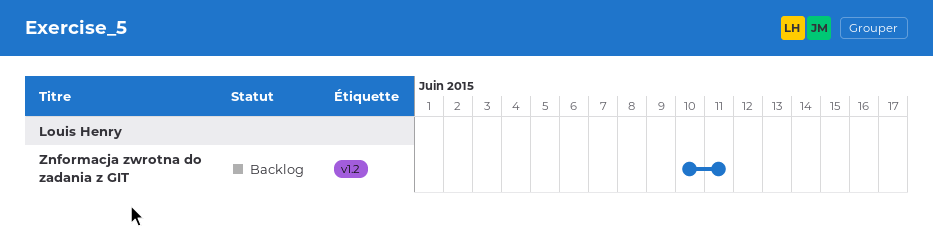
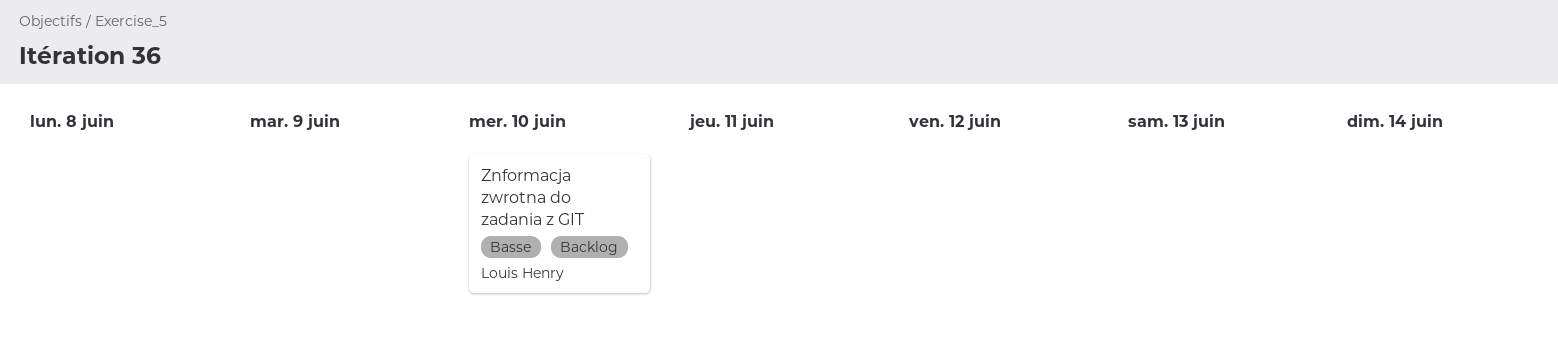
Znformacja zwrotna do zadania z GIT, due: Jun 11 -> Jun 10

